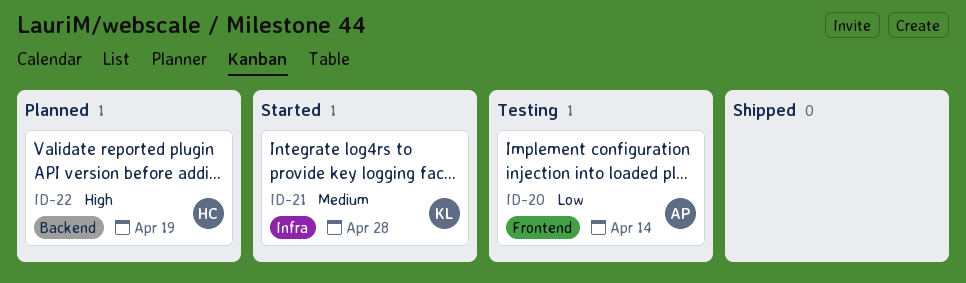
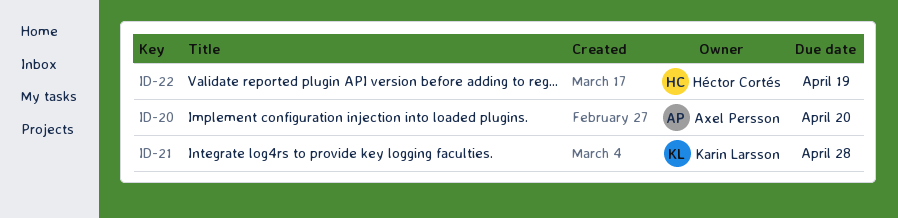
ID-20, due: Apr 14 -> Apr 20

